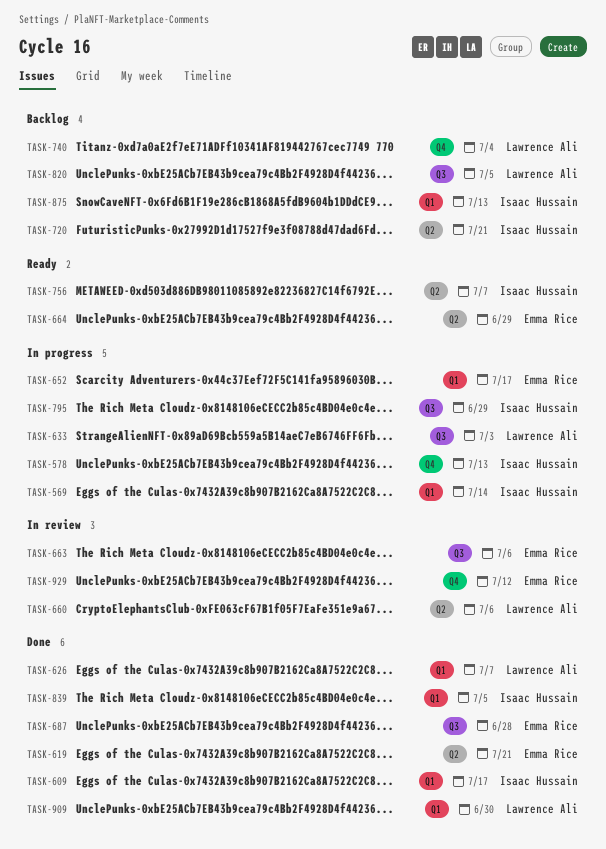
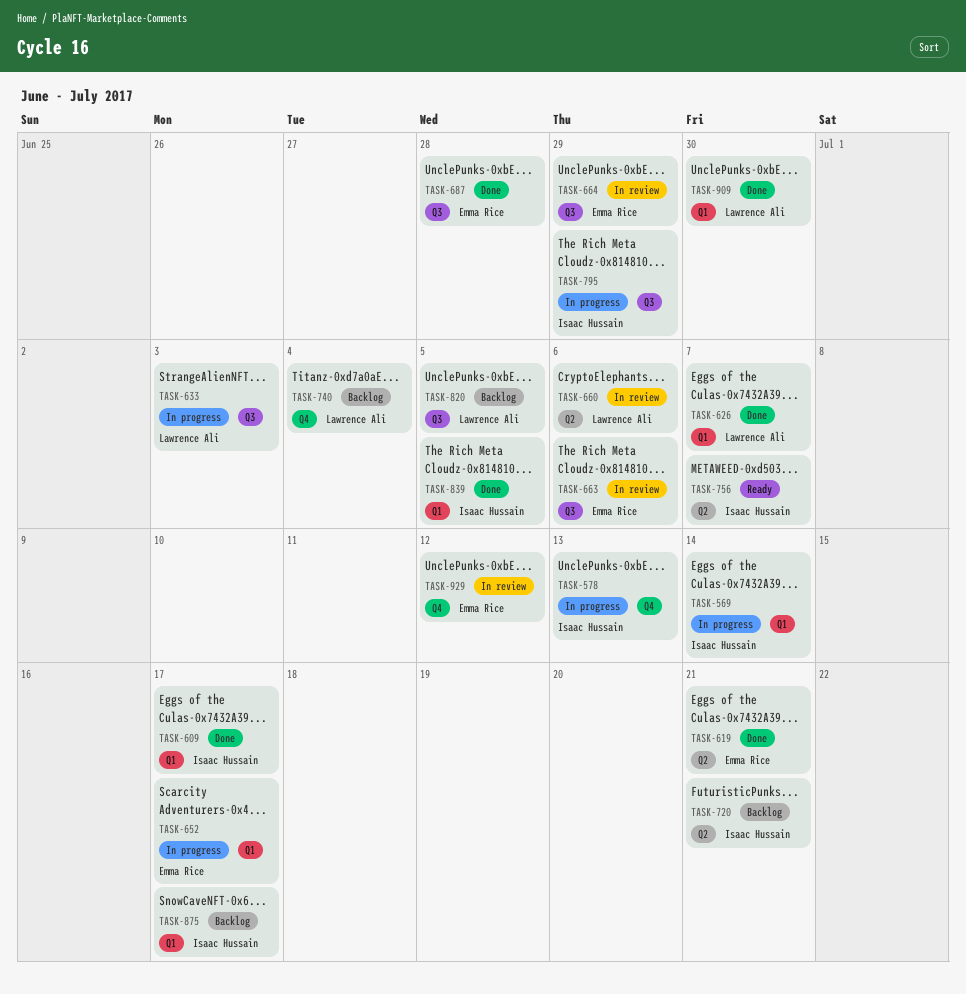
TASK-664, status: Ready -> In review
TASK-664, label: Q2 -> Q3
TASK-875, due: Jul 13 -> Jul 17

